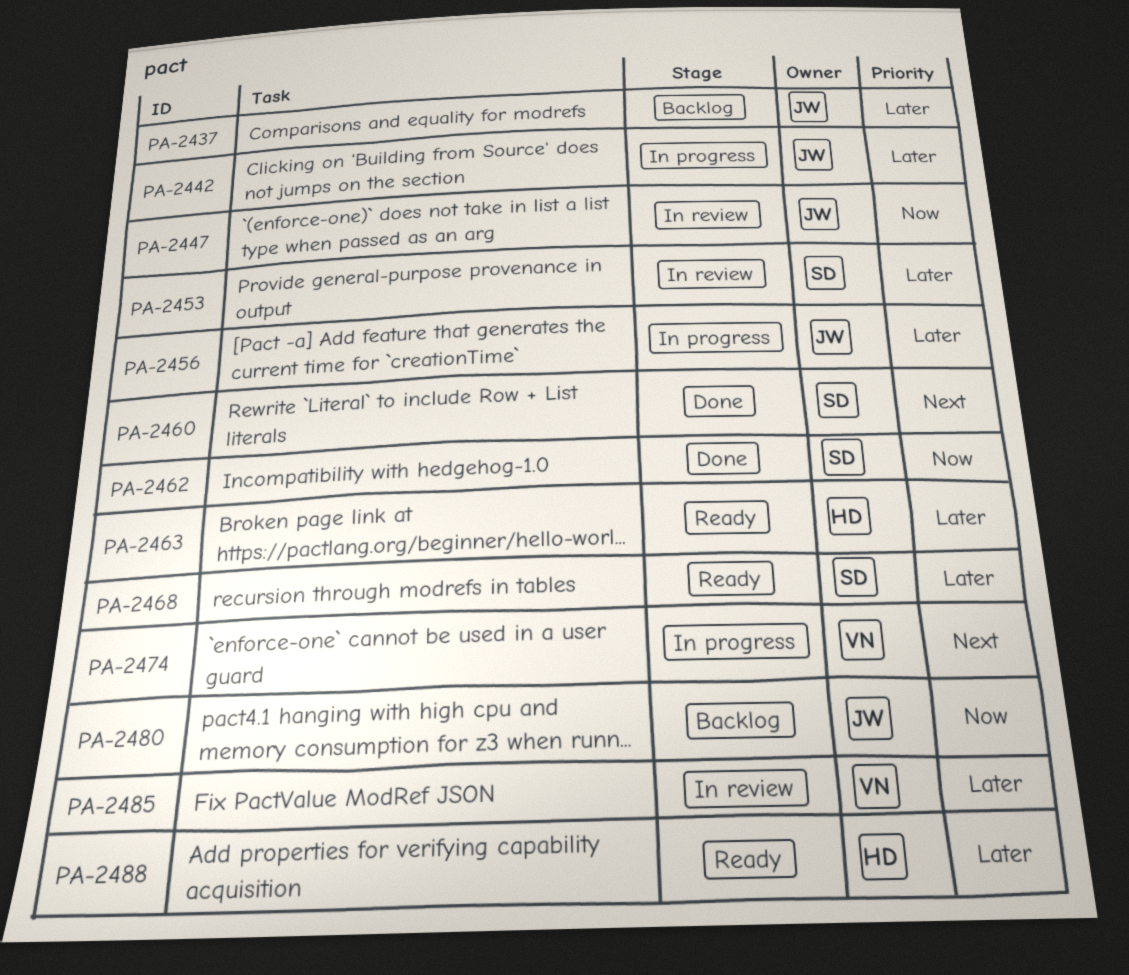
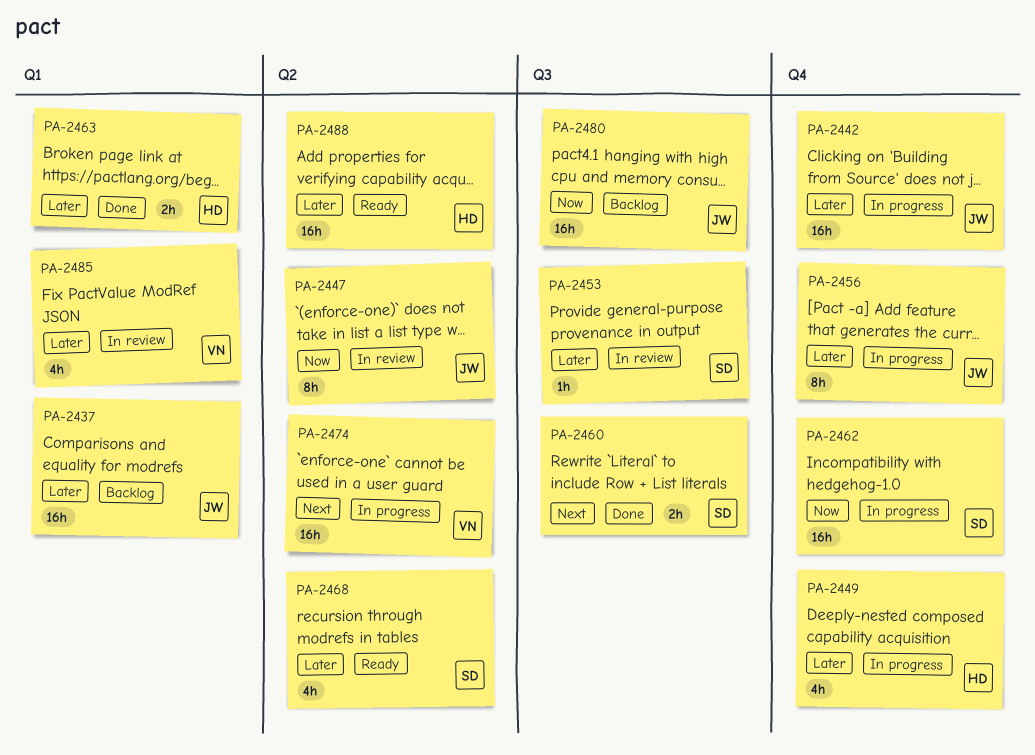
PA-2449: none -> present
PA-2462, status: Done -> In progress
PA-2463, status: Ready -> Done

